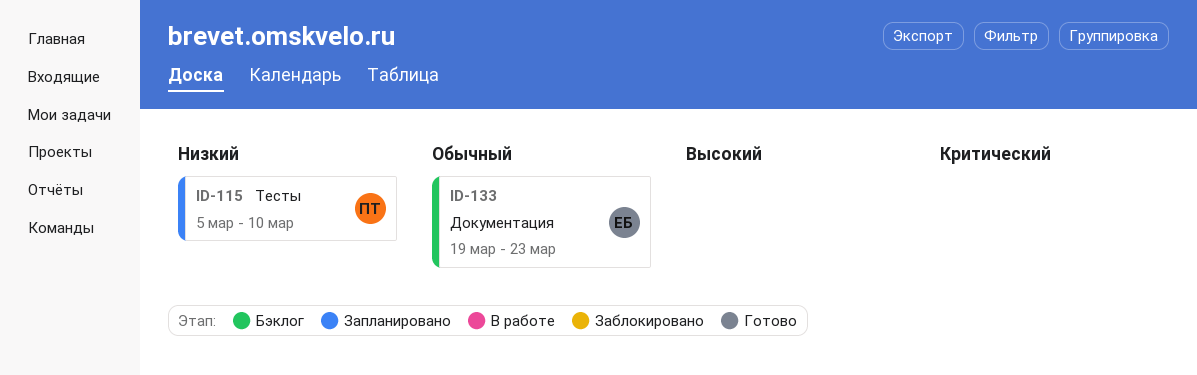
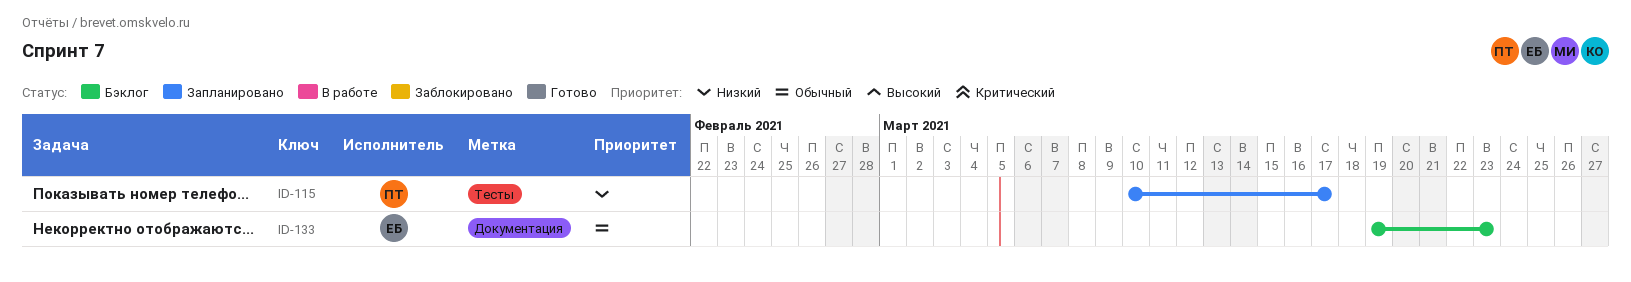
ID-115, start: Mar 5 -> Mar 10
ID-115, due: Mar 10 -> Mar 17

